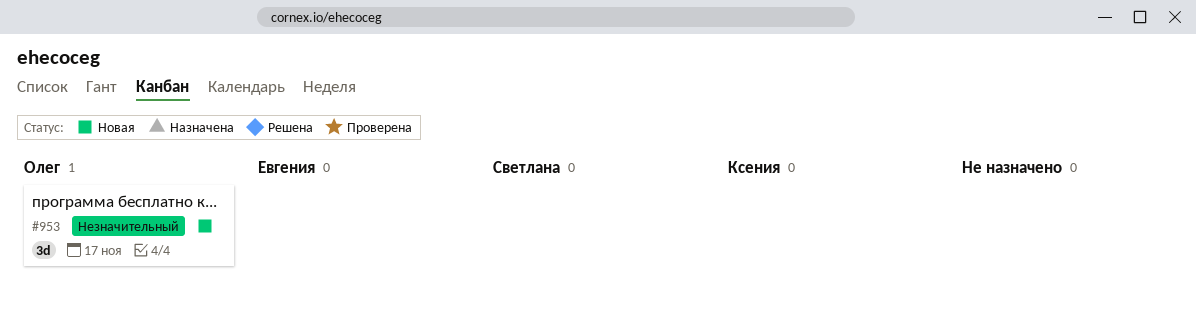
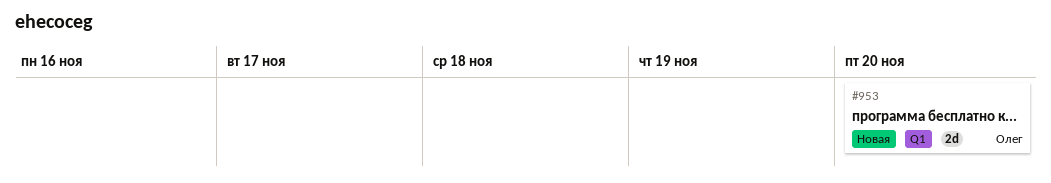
#953, estimate: 3d -> 2d
#953, due: Nov 17 -> Nov 20

